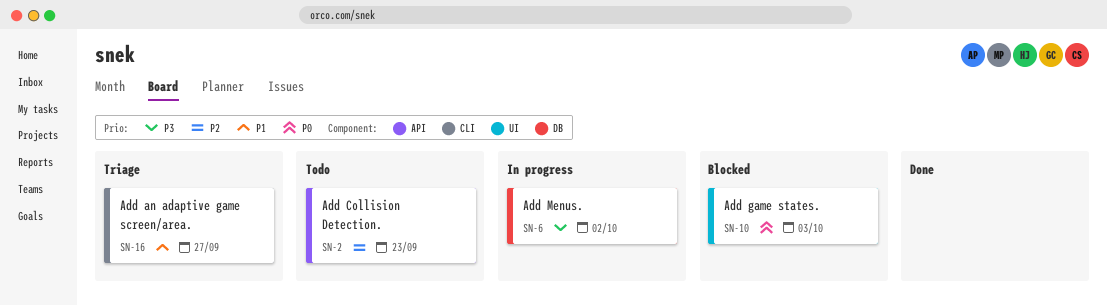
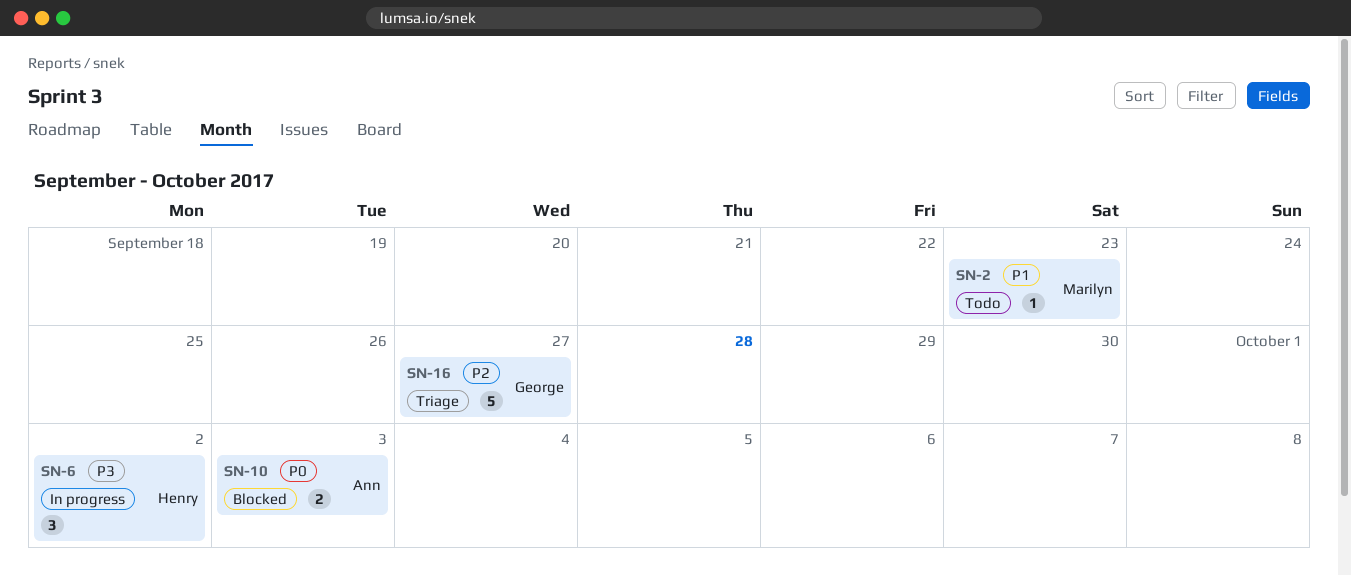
SN-2, priority: P2 -> P1
SN-16, priority: P1 -> P2

